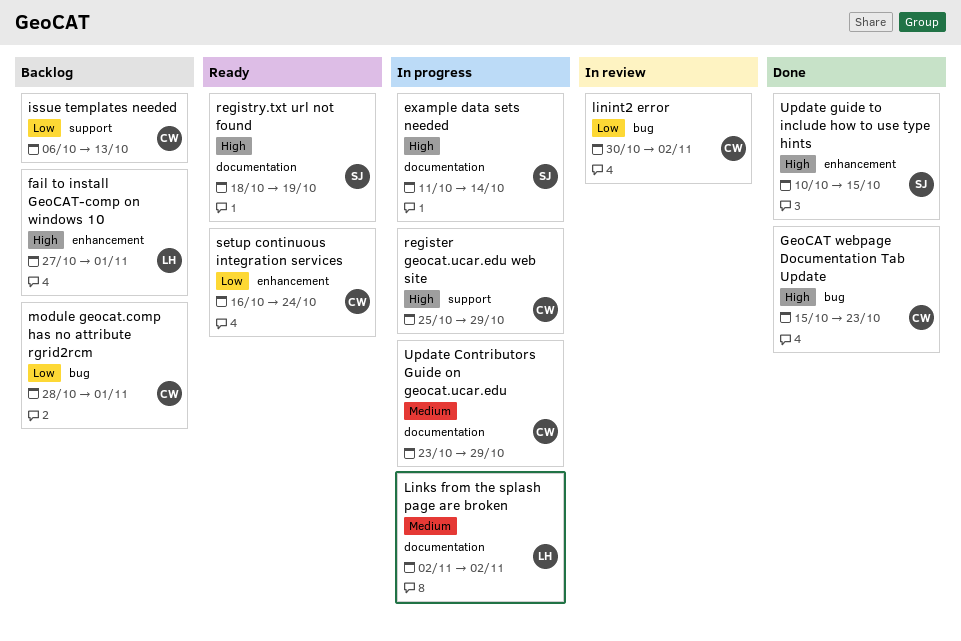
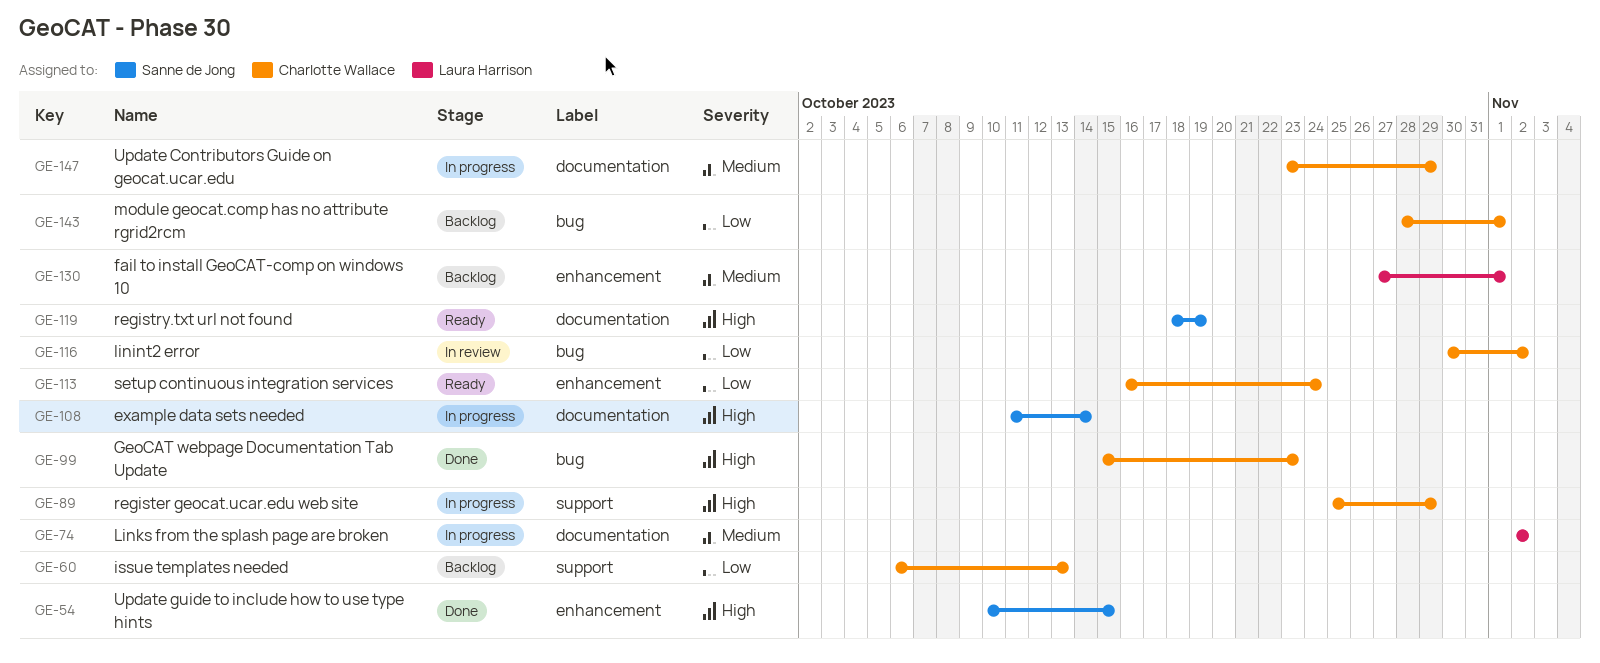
fail to install GeoCAT-comp on windows 10, priority: High -> Medium

